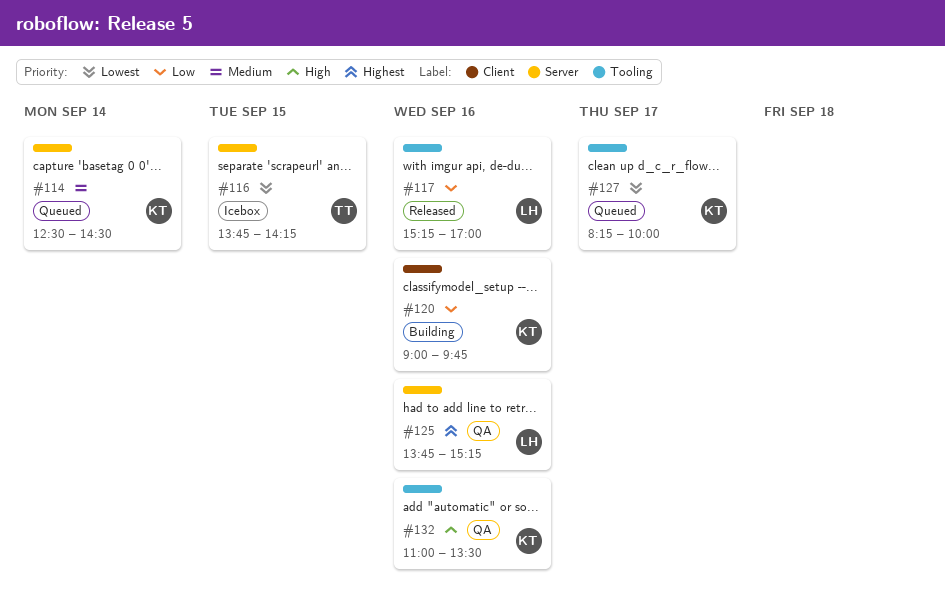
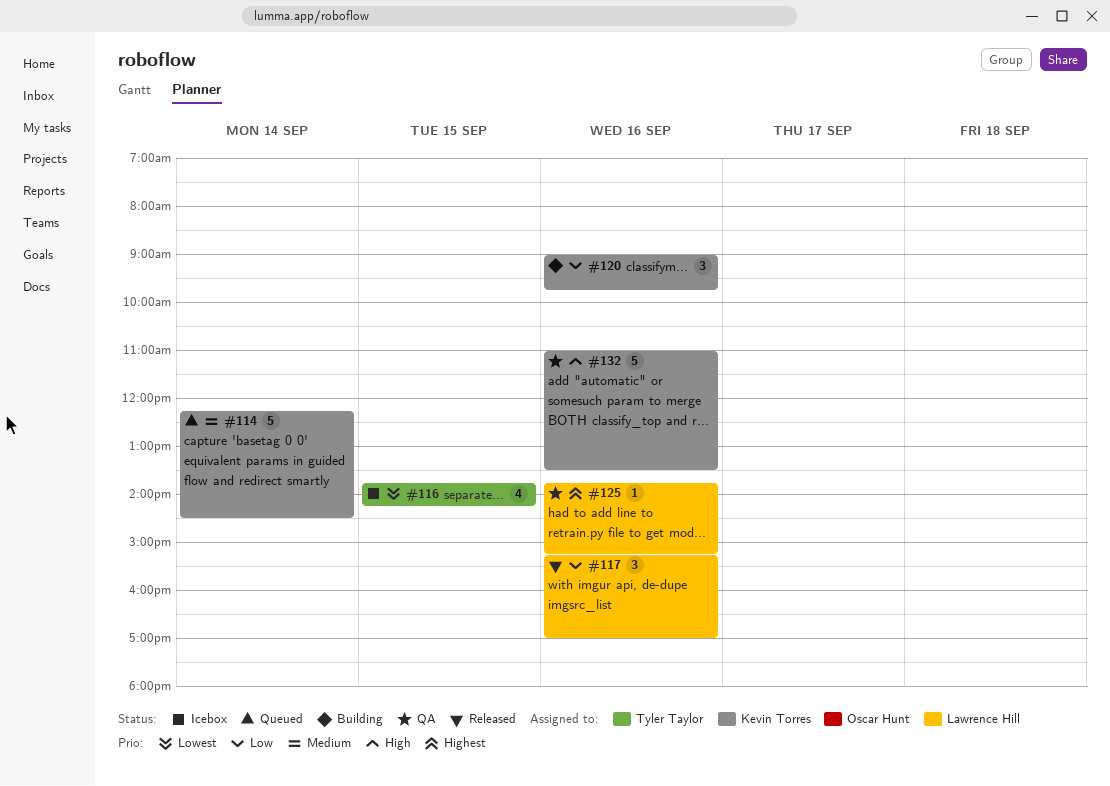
#114, begins: 12:30 -> 12:15
#127: present -> none

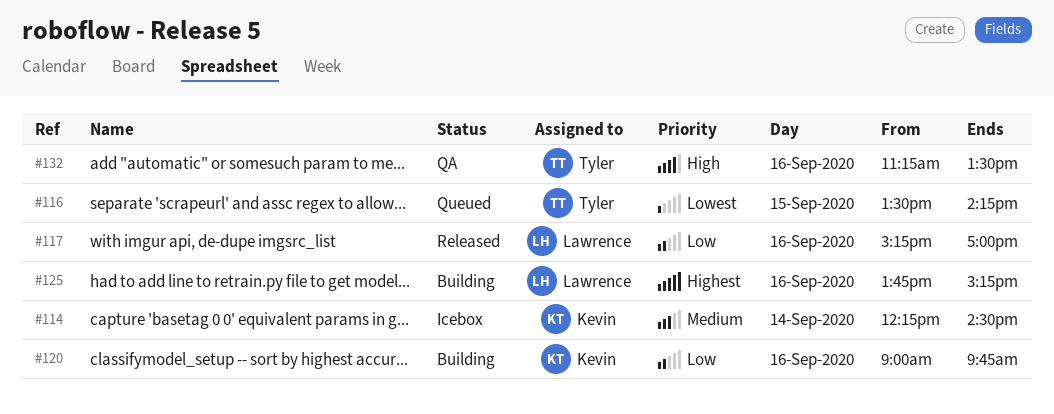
#114, status: Queued -> Icebox
#116, status: Icebox -> Queued
#116, begins: 13:45 -> 13:30
#125, status: QA -> Building
#132, owner: Kevin Torres -> Tyler Taylor
#132, begins: 11:00 -> 11:15

